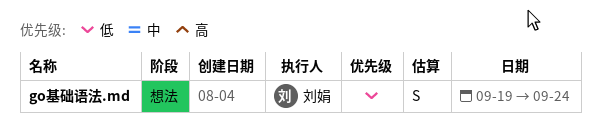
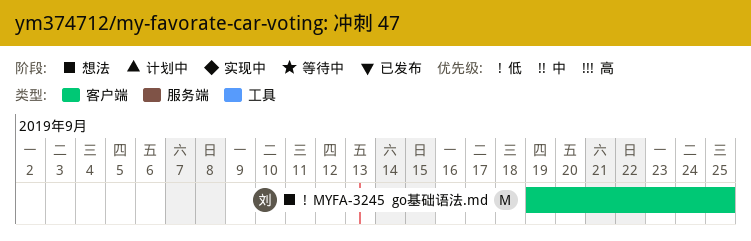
go基础语法.md, estimate: S -> M
go基础语法.md, due: Sep 24 -> Sep 25

